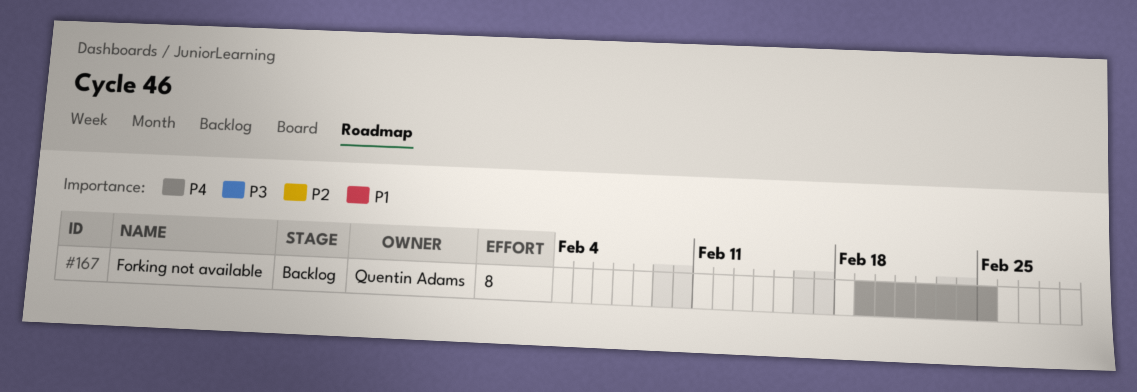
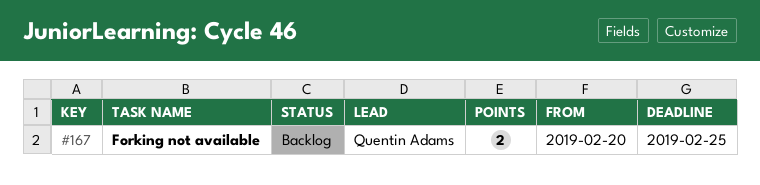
#167, estimate: 8 -> 2
#167, start: Feb 19 -> Feb 20

